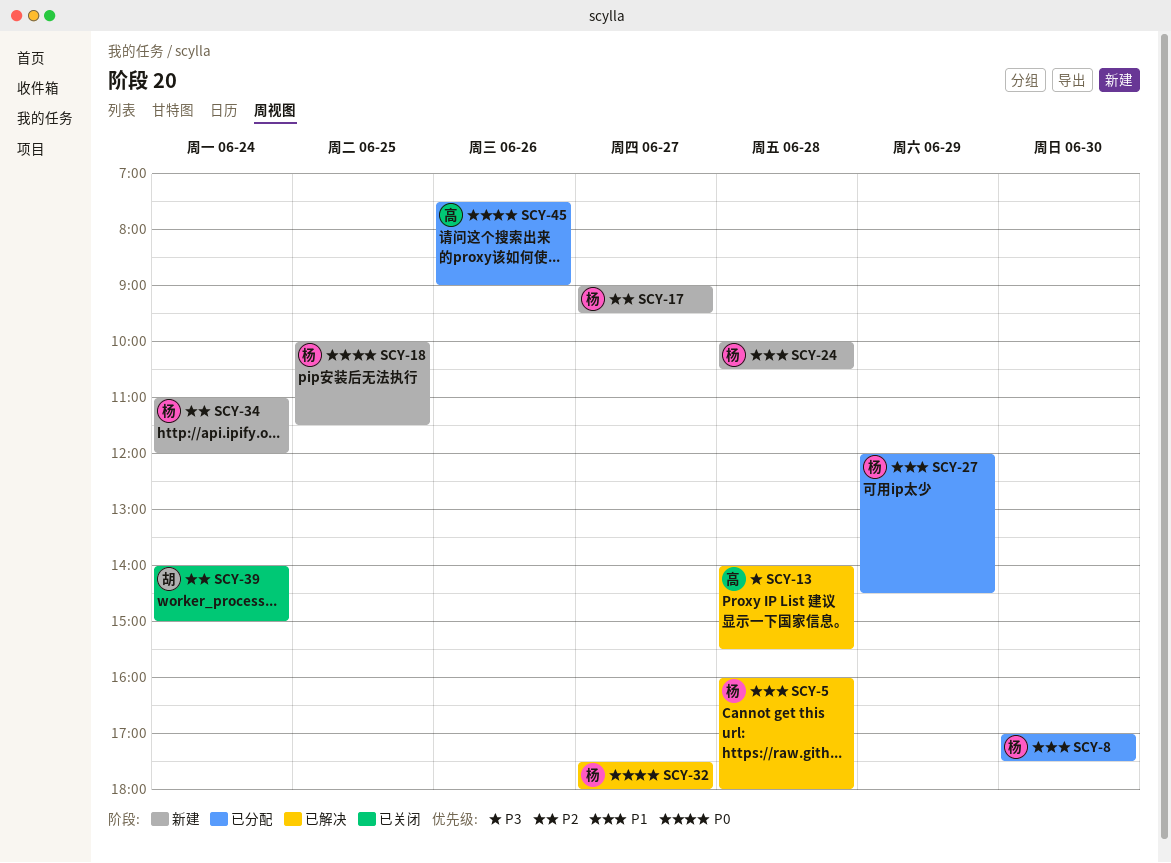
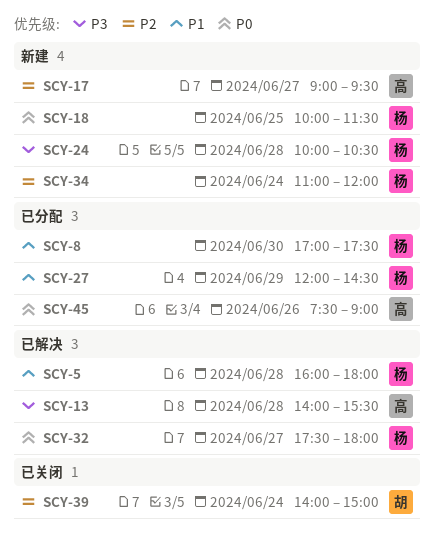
SCY-17, owner: 杨 -> 高
SCY-24, priority: P1 -> P3

